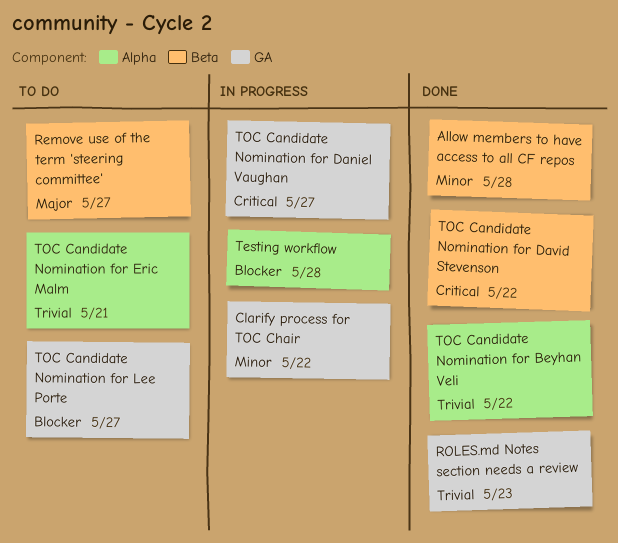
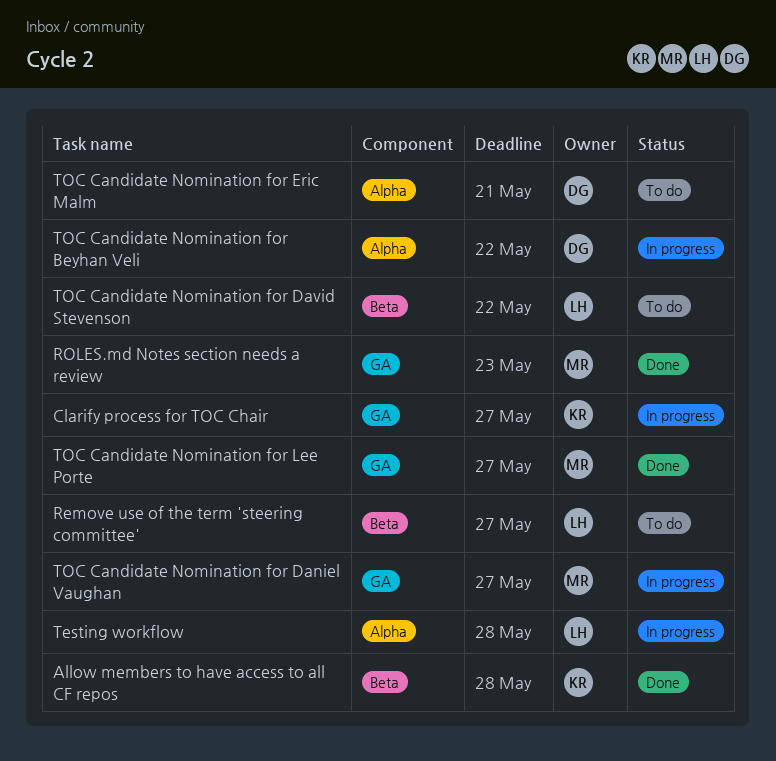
Clarify process for TOC Chair, due: May 22 -> May 27
TOC Candidate Nomination for Beyhan Veli, status: Done -> In progress
TOC Candidate Nomination for David Stevenson, status: Done -> To do
TOC Candidate Nomination for Lee Porte, status: To do -> Done

